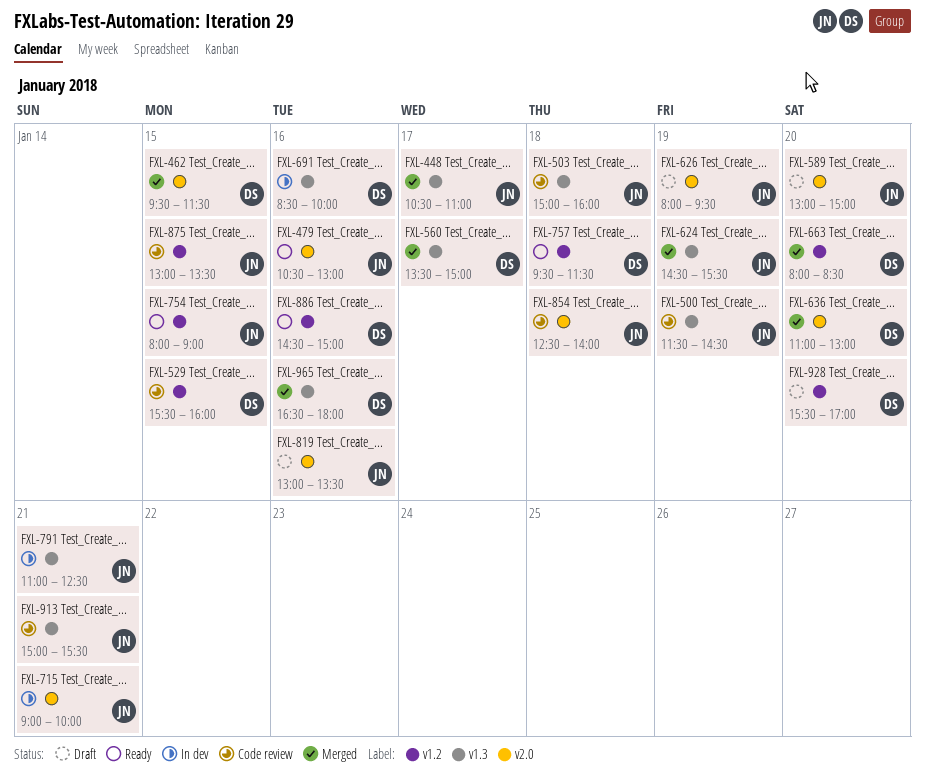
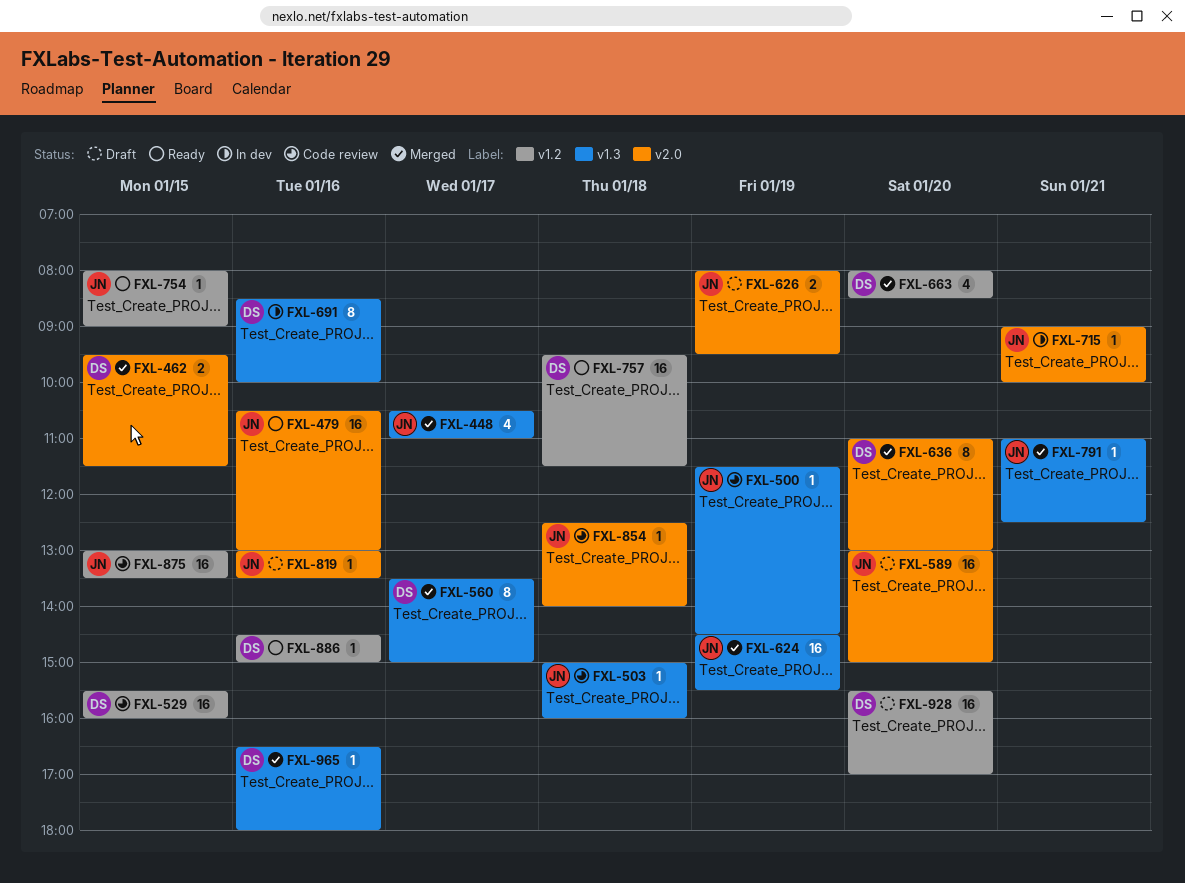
FXL-791, status: In dev -> Merged
FXL-913: present -> none

